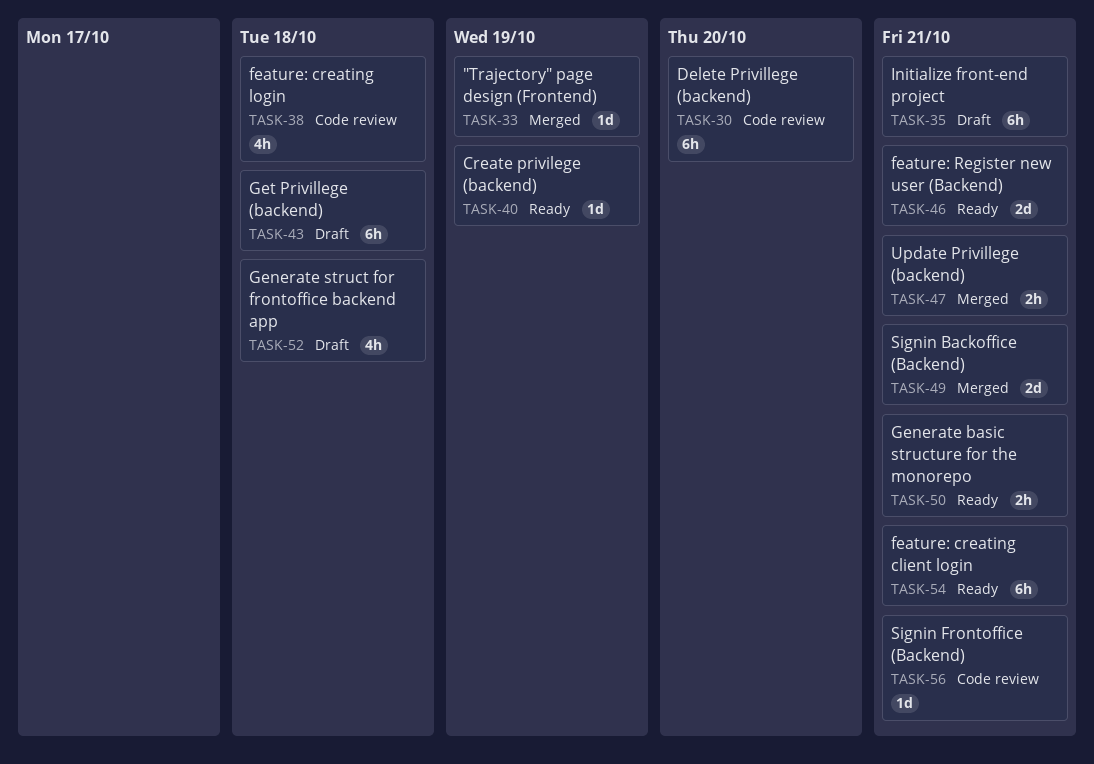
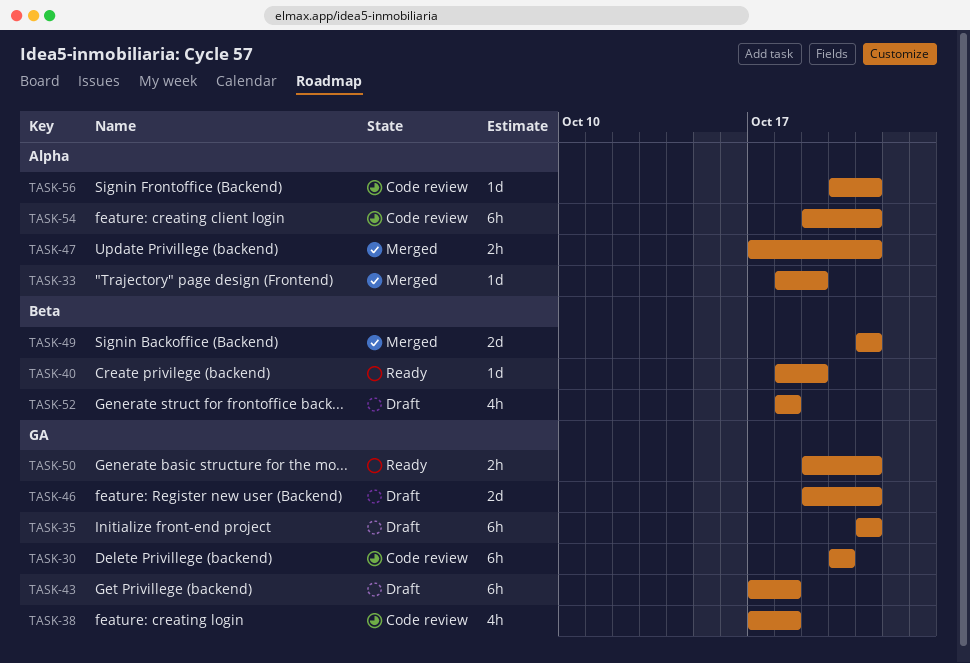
TASK-46, status: Ready -> Draft
TASK-54, status: Ready -> Code review

